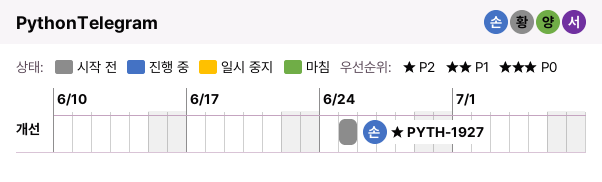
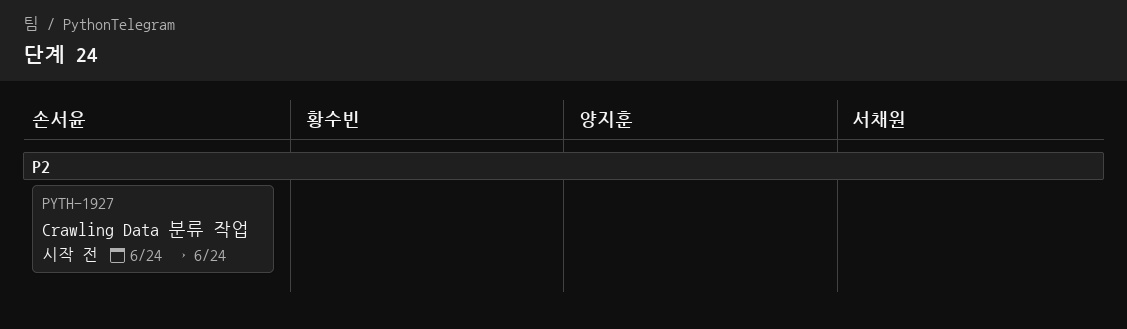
PYTH-1927, start: Jun 25 -> Jun 24
PYTH-1927, due: Jun 25 -> Jun 24

